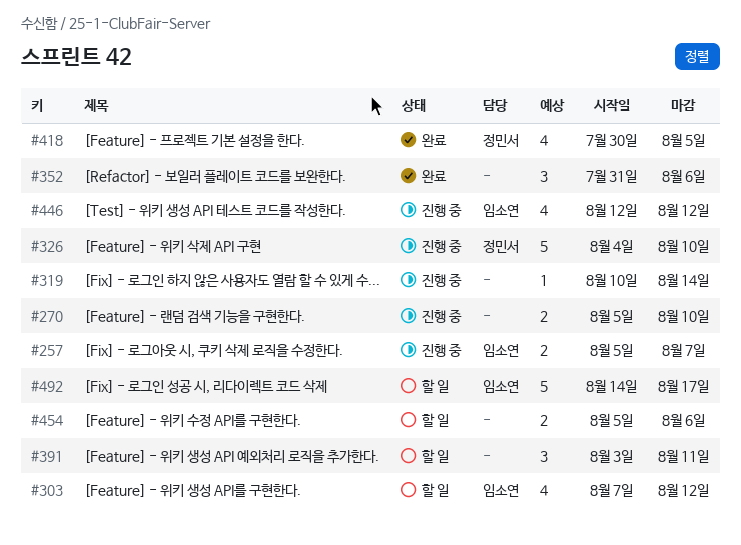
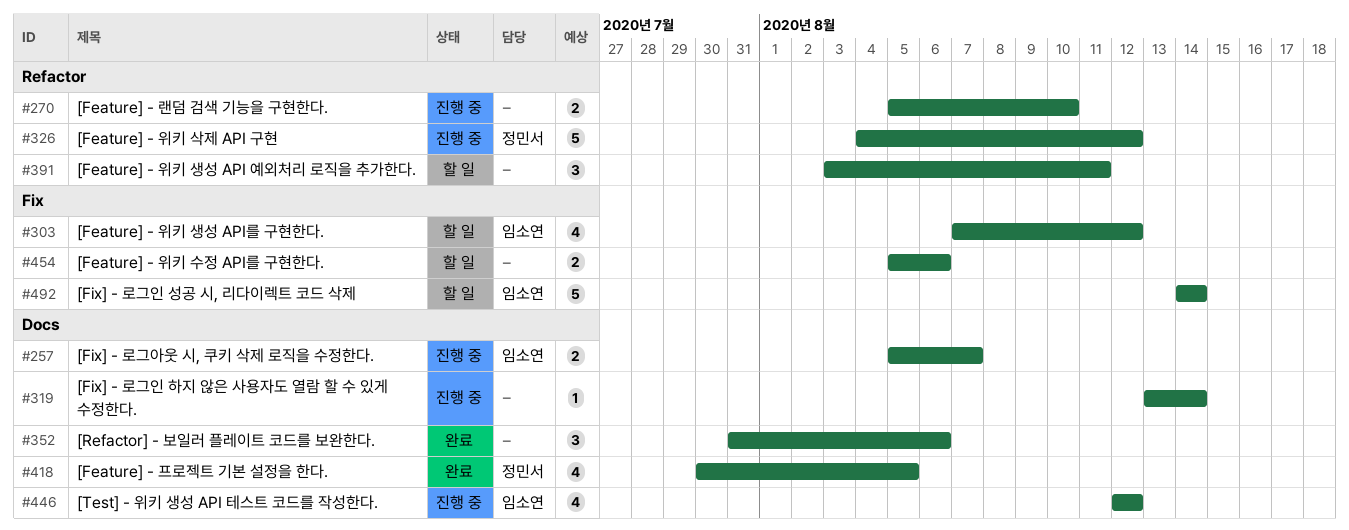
#319, start: Aug 10 -> Aug 13
#326, due: Aug 10 -> Aug 12
#492, due: Aug 17 -> Aug 14

